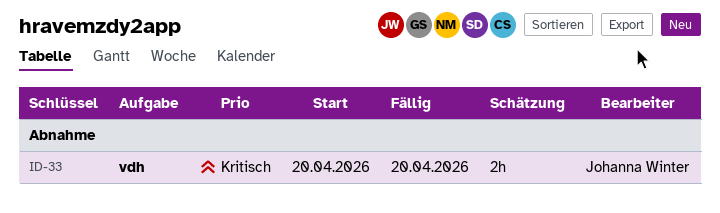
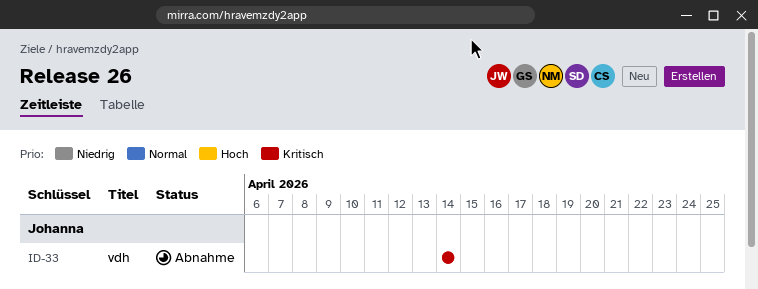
ID-33, start: Apr 20 -> Apr 14
ID-33, due: Apr 20 -> Apr 14

